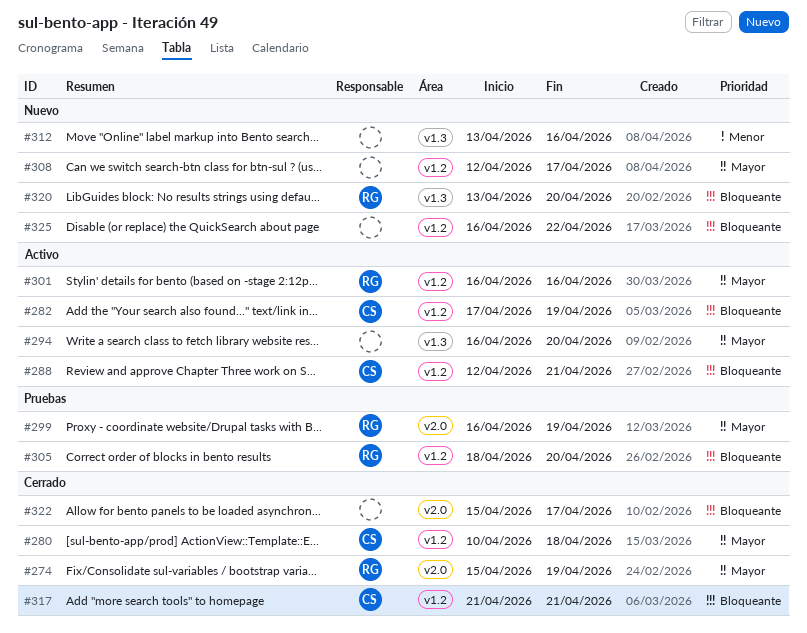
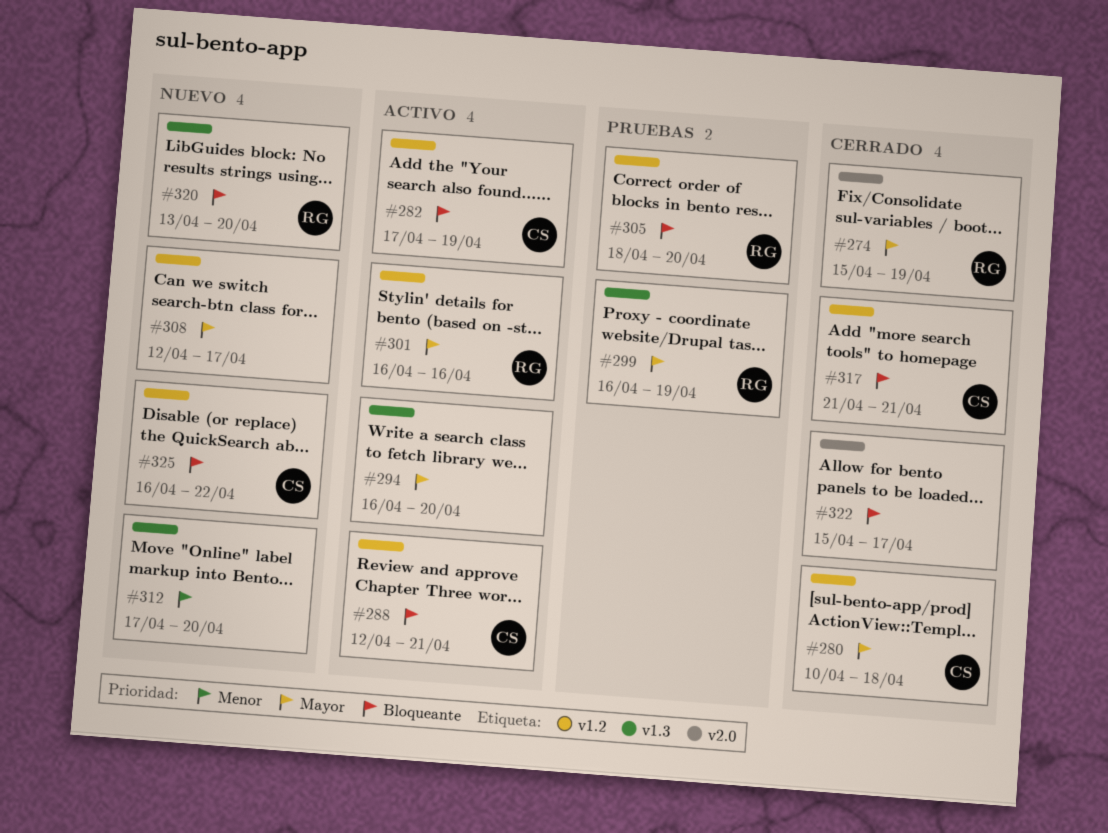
#299, label: v2.0 -> v1.3
#312, start: Apr 13 -> Apr 17
#312, due: Apr 16 -> Apr 20
#325, owner: none -> CS

